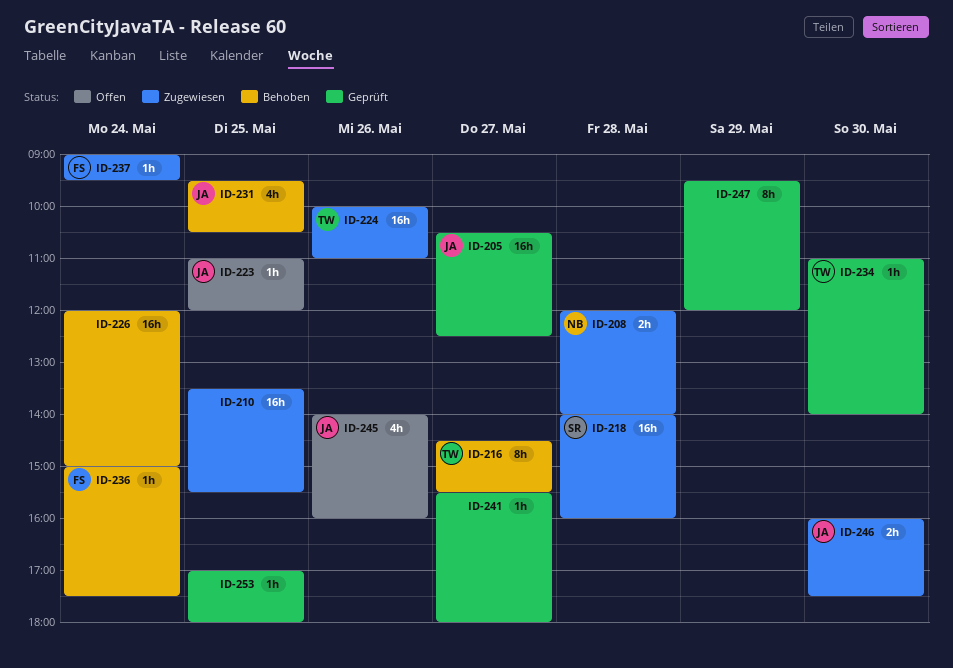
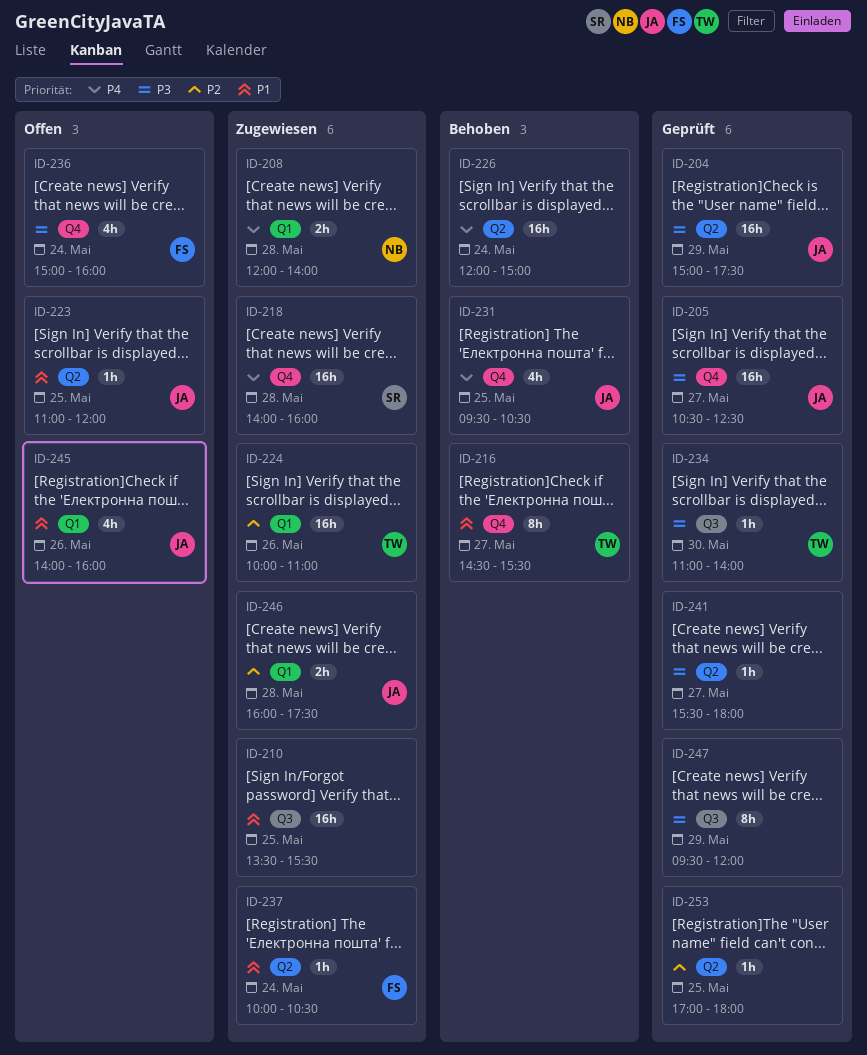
ID-204: none -> present
ID-236, status: Behoben -> Offen
ID-236, estimate: 1h -> 4h
ID-236, ends: 17:30 -> 16:00
ID-237, begins: 09:00 -> 10:00
ID-237, ends: 09:30 -> 10:30
ID-246, day: May 30 -> May 28

